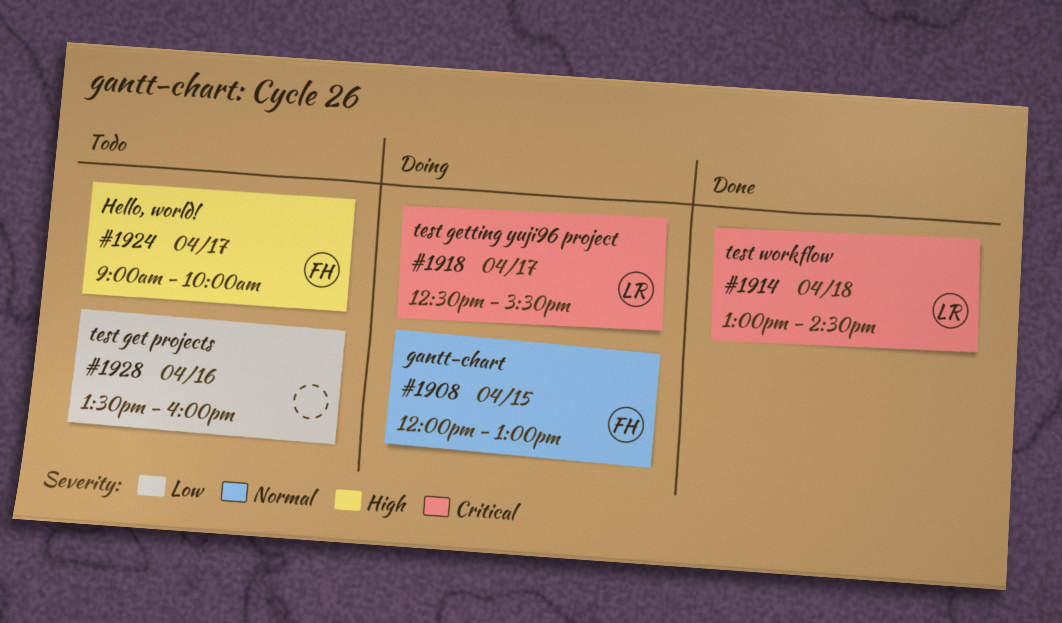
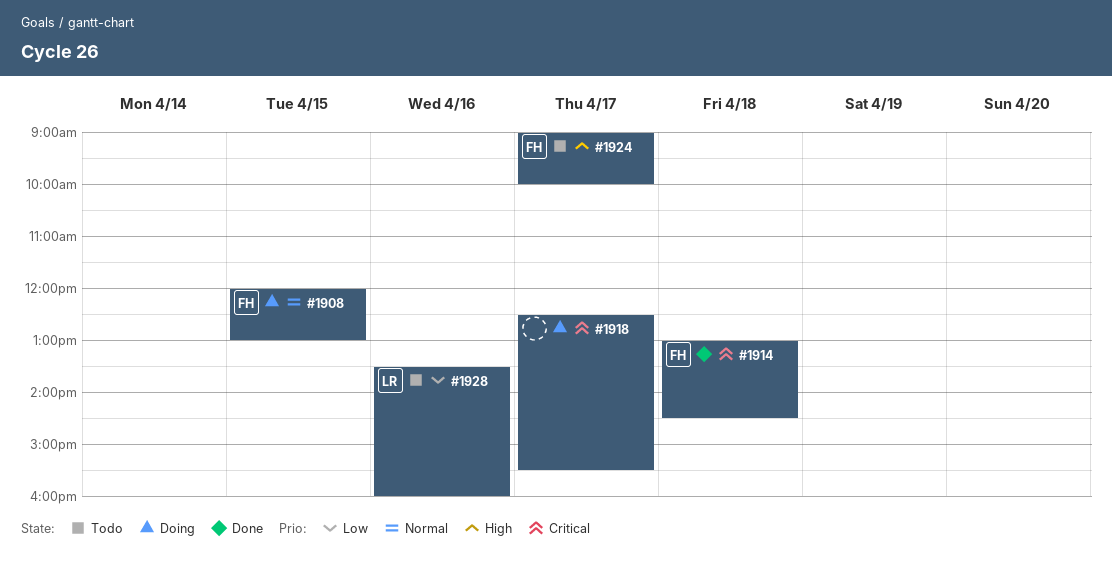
#1914, owner: LR -> FH
#1918, owner: LR -> none
#1928, owner: none -> LR

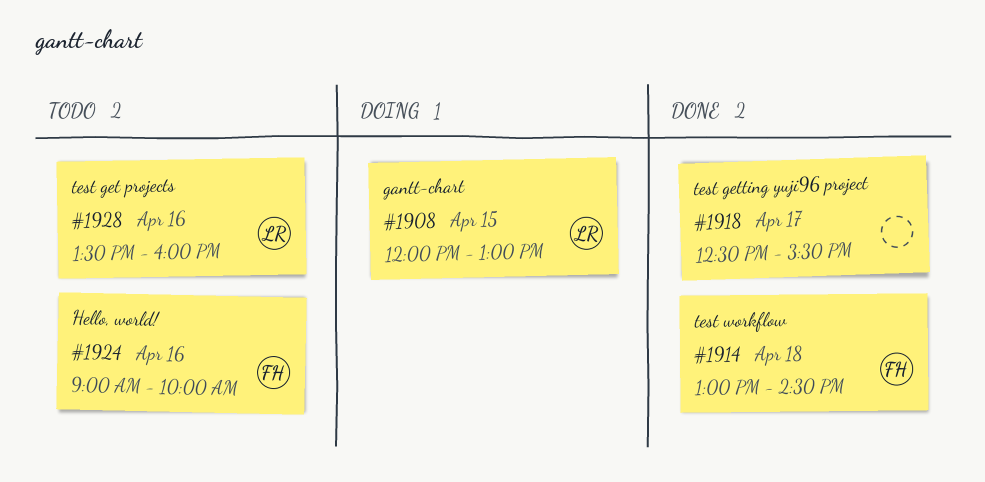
#1908, owner: FH -> LR
#1918, status: Doing -> Done
#1924, day: Apr 17 -> Apr 16

